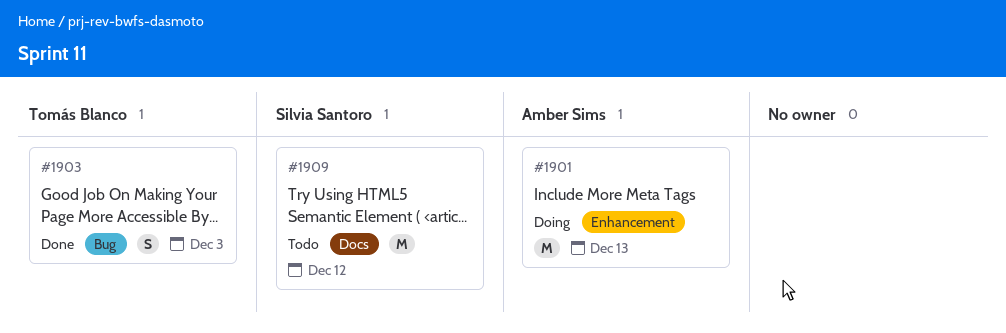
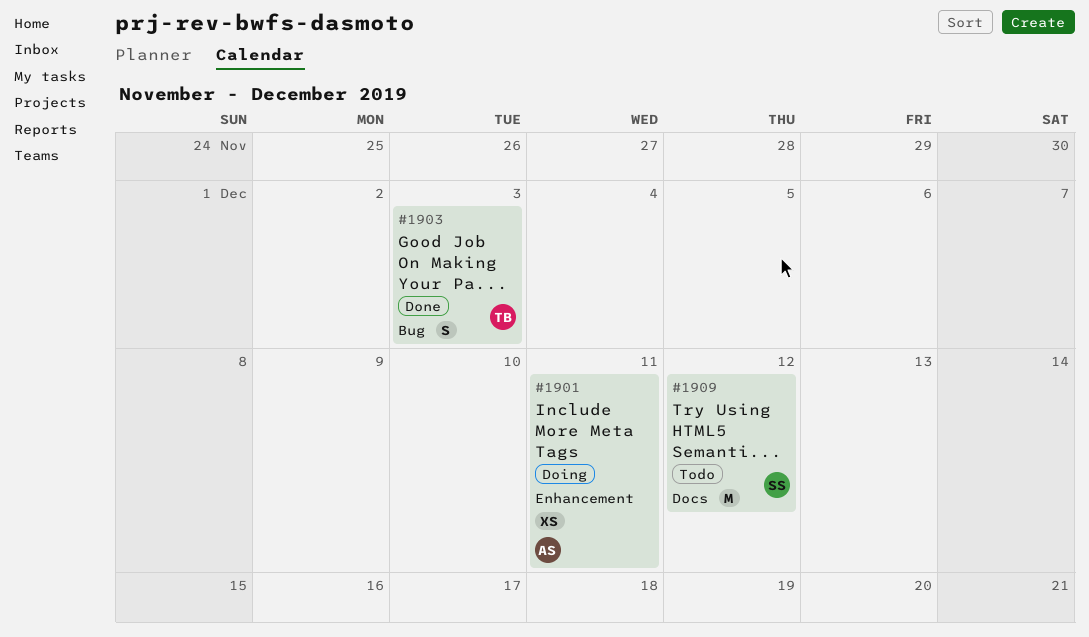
#1901, estimate: M -> XS
#1901, due: Dec 13 -> Dec 11

